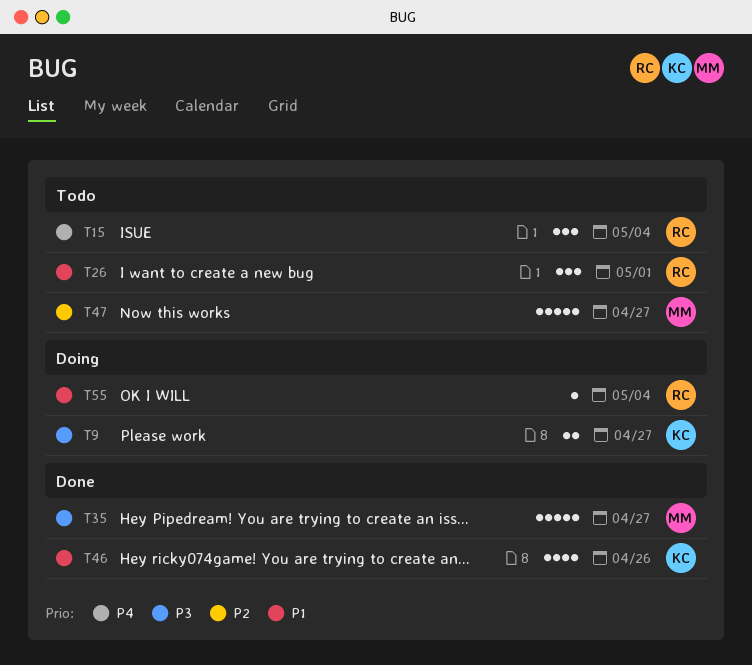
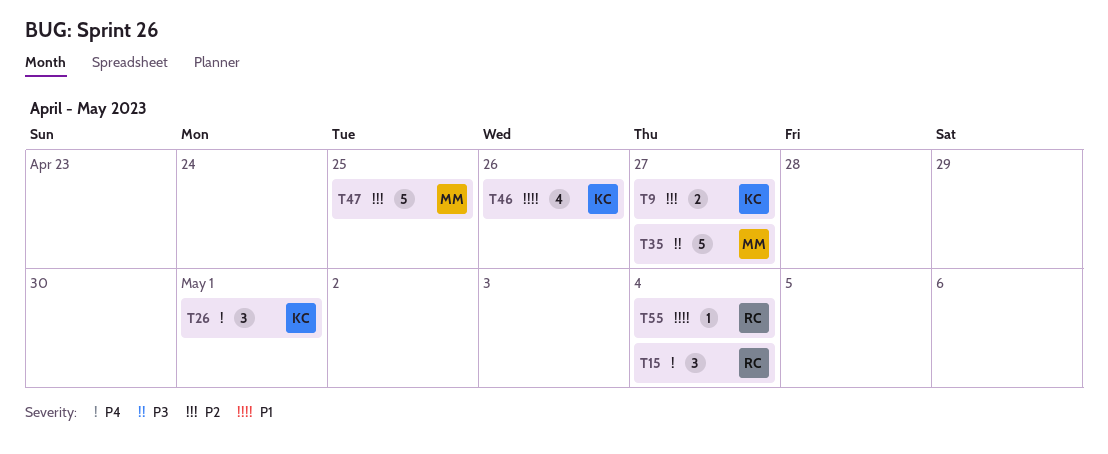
T9, priority: P3 -> P2
T26, owner: RC -> KC
T26, priority: P1 -> P4
T47, due: Apr 27 -> Apr 25

